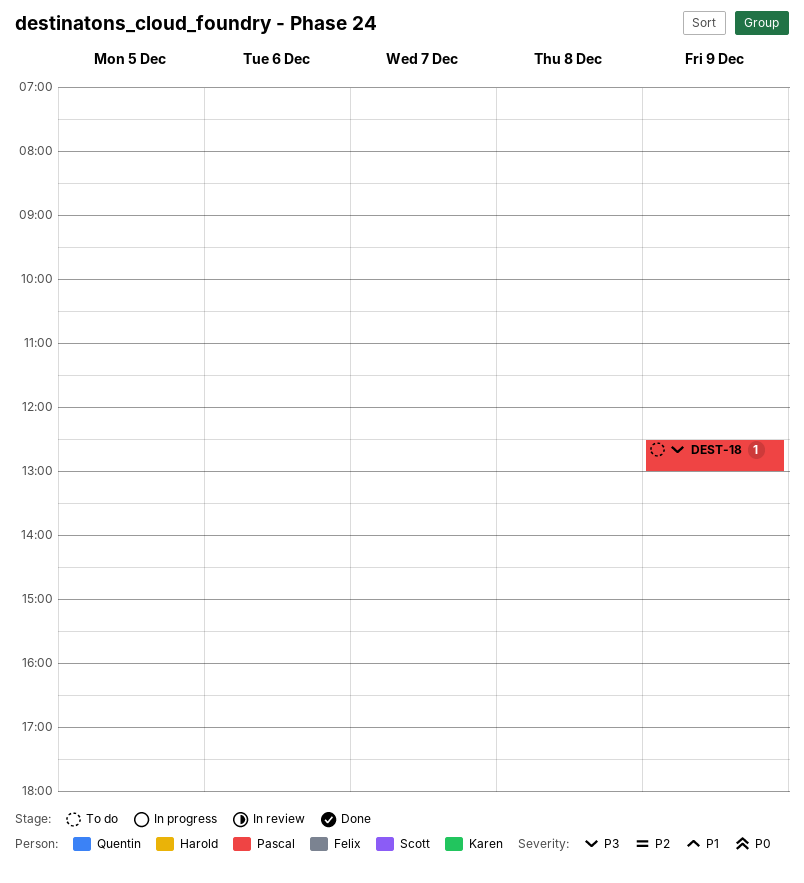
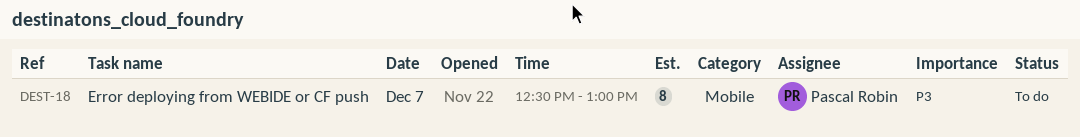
DEST-18, estimate: 1 -> 8
DEST-18, day: Dec 9 -> Dec 7

